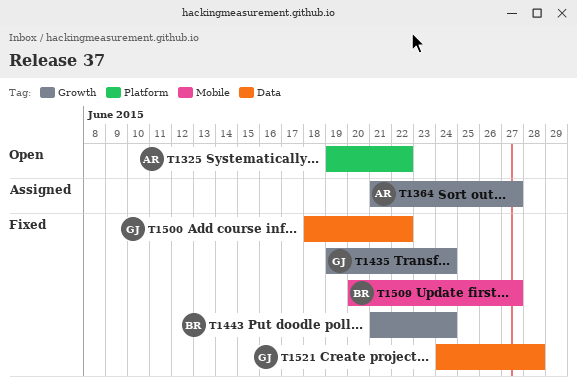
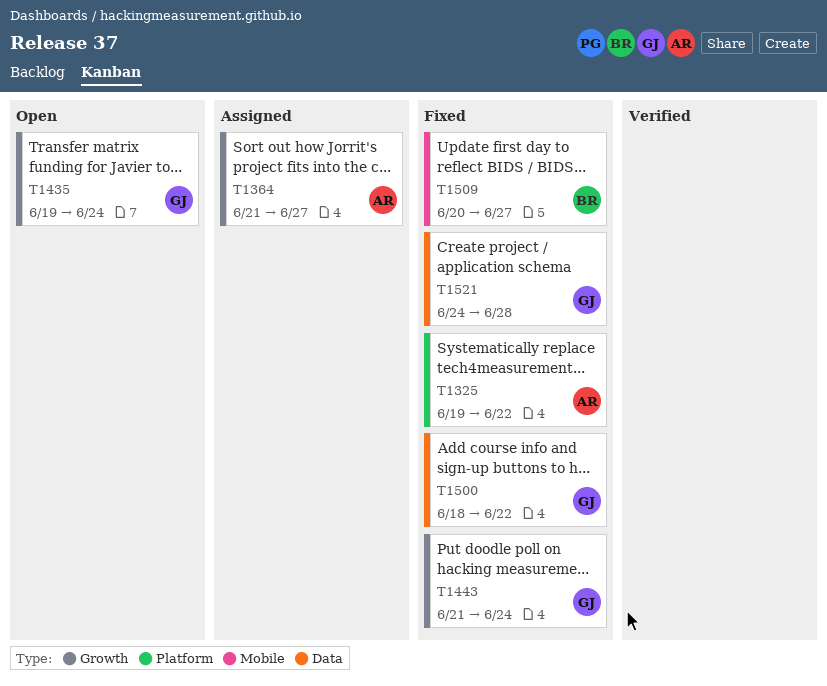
T1325, status: Open -> Fixed
T1435, status: Fixed -> Open
T1443, owner: BR -> GJ

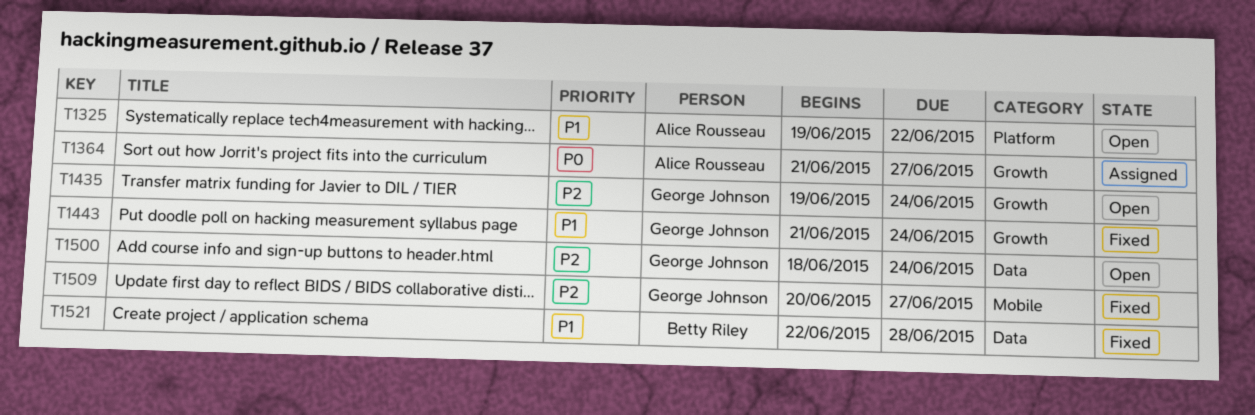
T1325, status: Fixed -> Open
T1500, status: Fixed -> Open
T1500, due: Jun 22 -> Jun 24
T1509, owner: Betty Riley -> George Johnson
T1521, owner: George Johnson -> Betty Riley
T1521, start: Jun 24 -> Jun 22

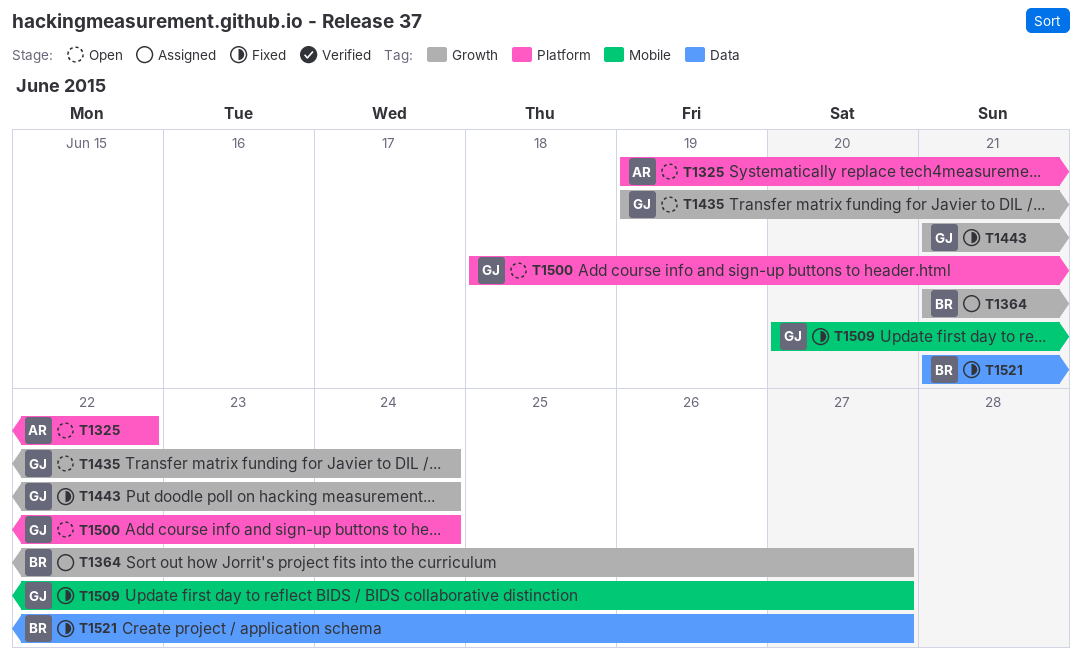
T1364, owner: Alice Rousseau -> Betty Riley
T1500, label: Data -> Platform
T1521, start: Jun 22 -> Jun 21
T1521, due: Jun 28 -> Jun 27

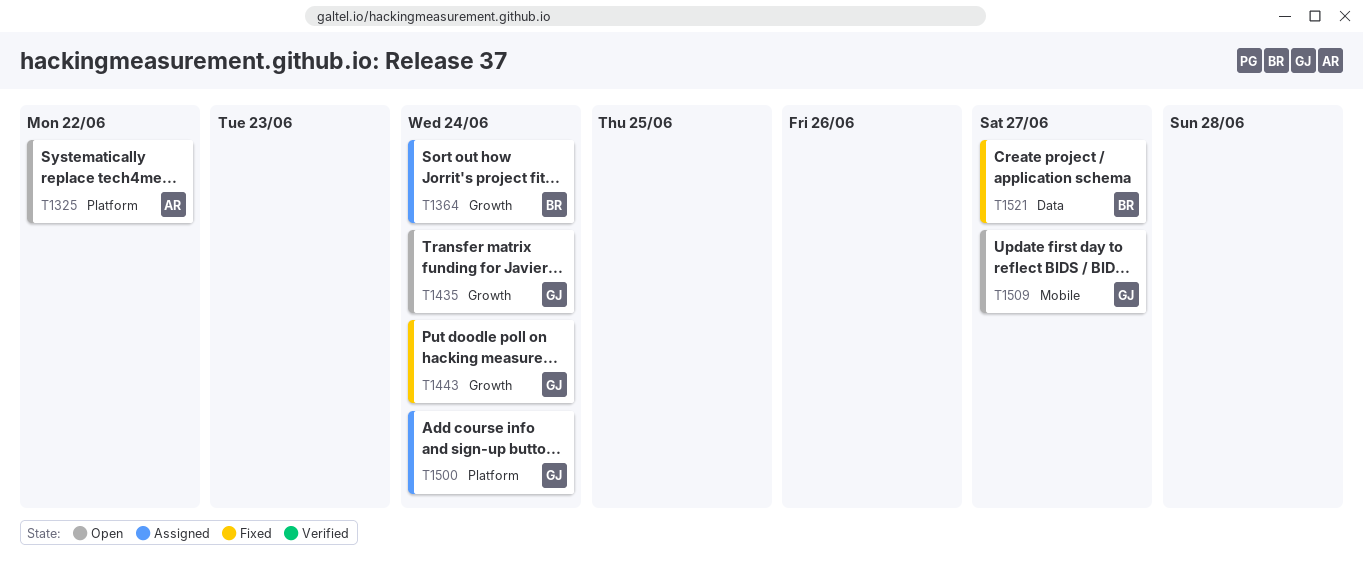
T1364, due: Jun 27 -> Jun 24
T1500, status: Open -> Assigned
T1509, status: Fixed -> Open

